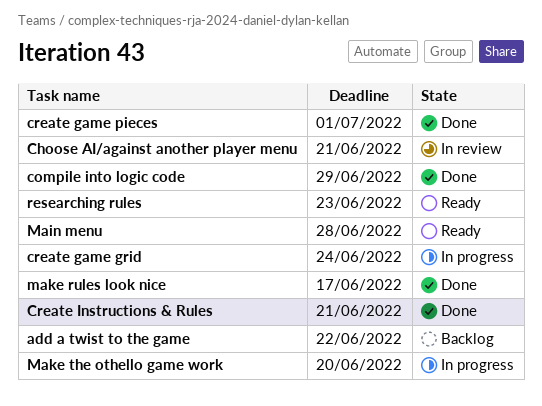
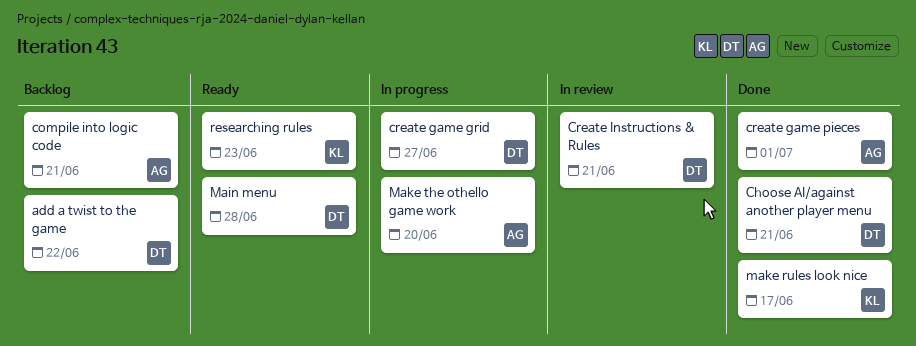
Choose AI/against another player menu, status: In review -> Done
compile into logic code, status: Done -> Backlog
compile into logic code, due: Jun 29 -> Jun 21
create game grid, due: Jun 24 -> Jun 27
Create Instructions & Rules, status: Done -> In review

